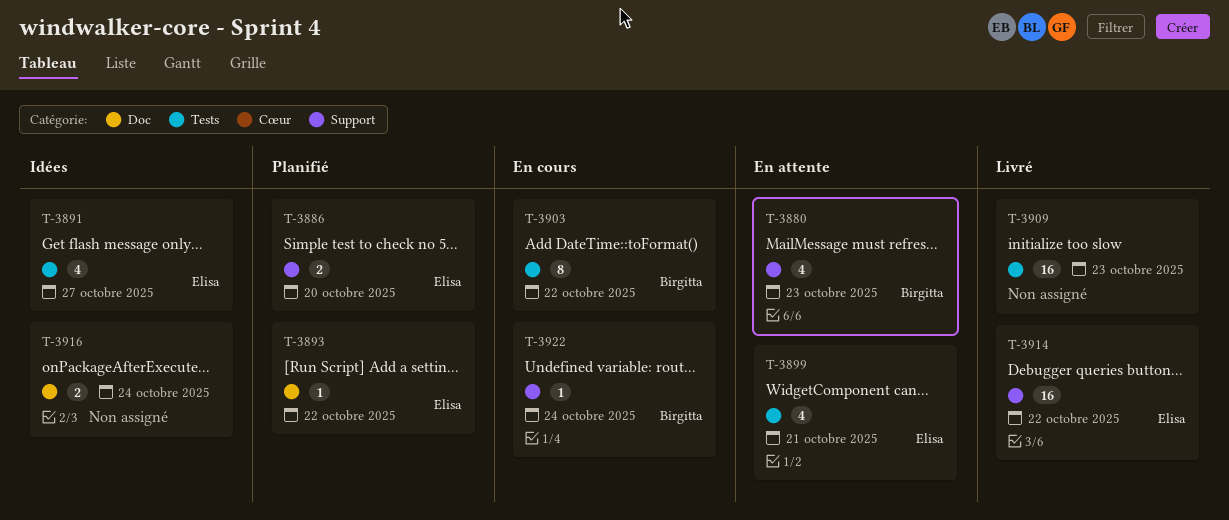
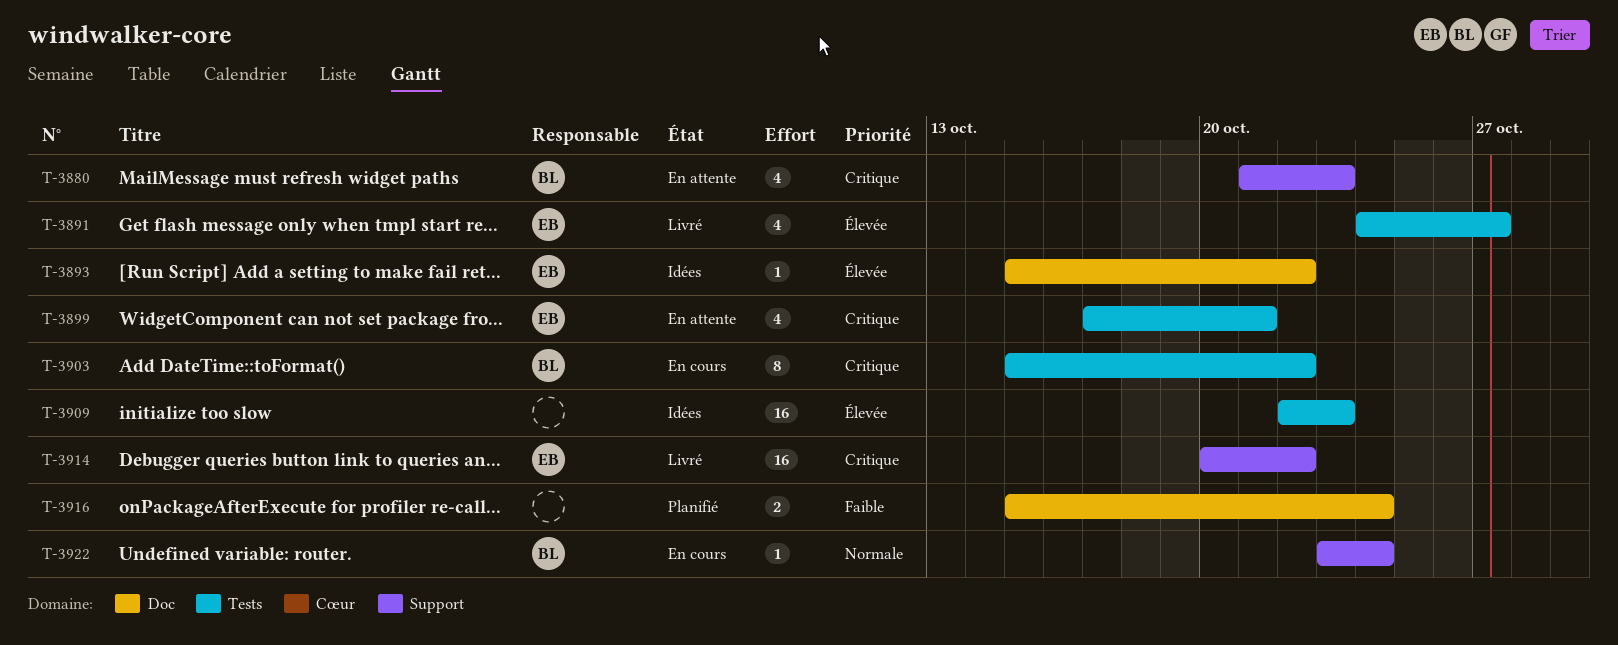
T-3886: present -> none
T-3891, status: Idées -> Livré
T-3893, status: Planifié -> Idées
T-3909, status: Livré -> Idées
T-3916, status: Idées -> Planifié

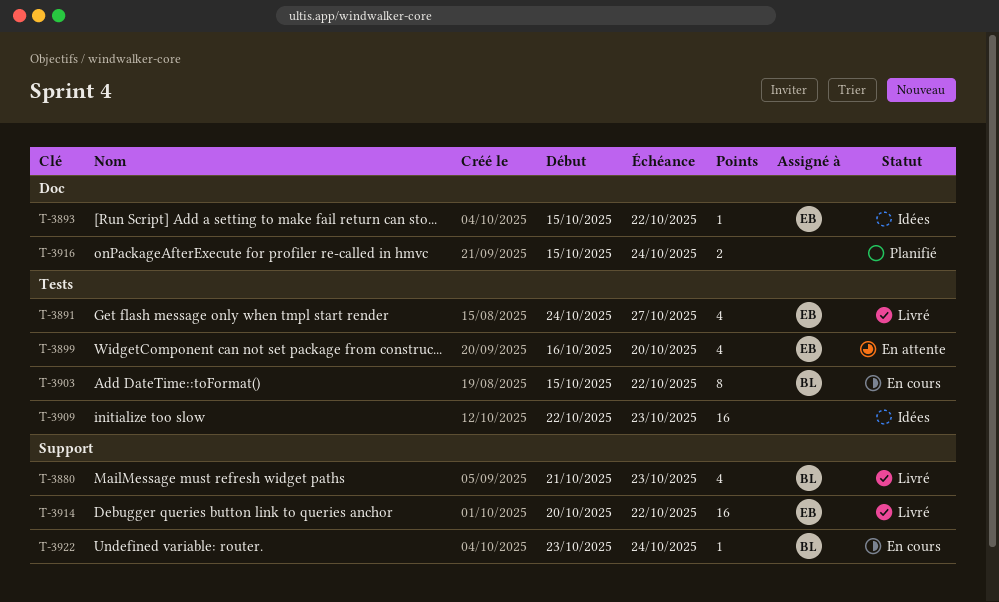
T-3880, status: En attente -> Livré
T-3899, start: Oct 17 -> Oct 16
T-3899, due: Oct 21 -> Oct 20

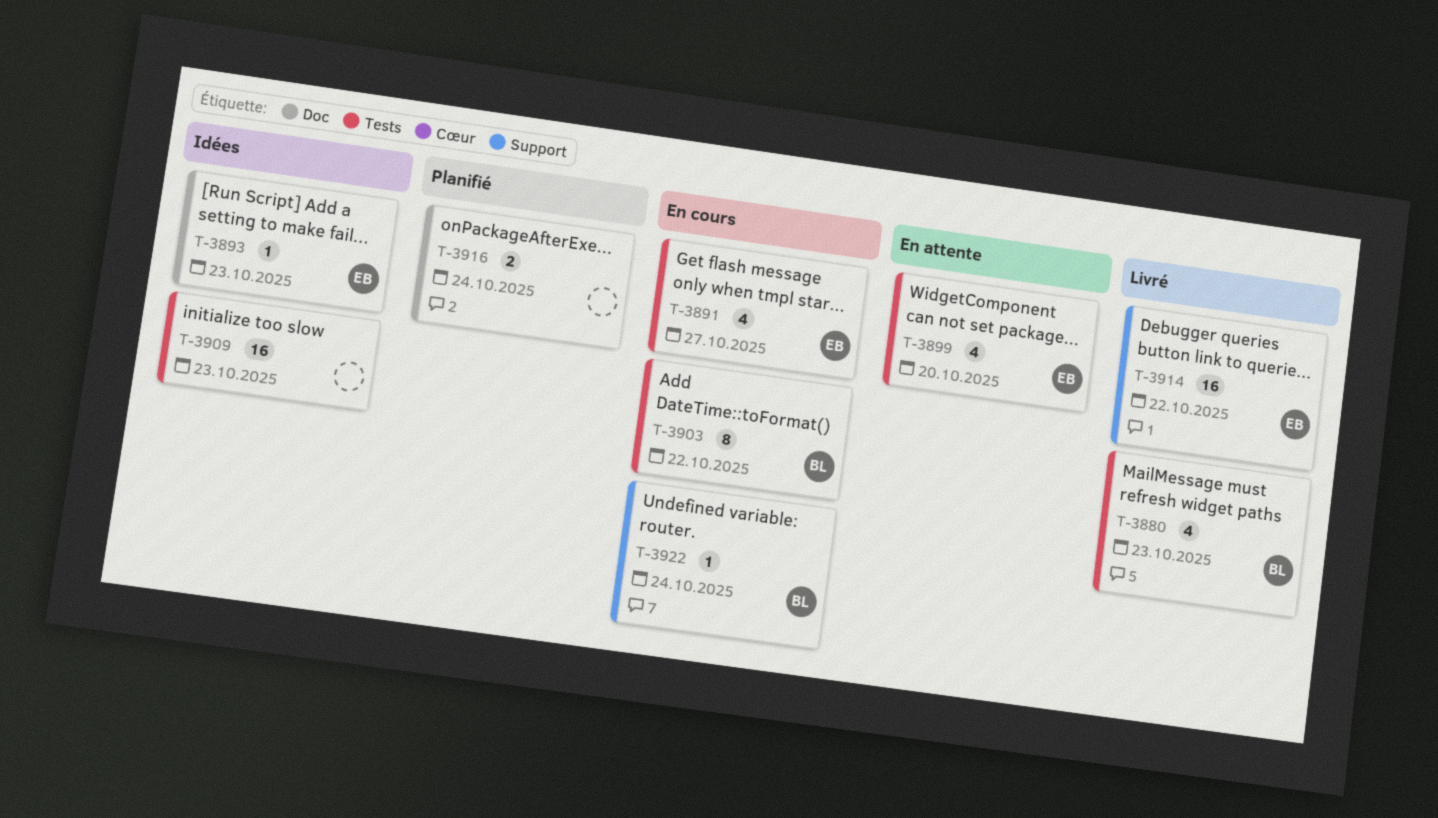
T-3880, label: Support -> Tests
T-3891, status: Livré -> En cours
T-3893, due: Oct 22 -> Oct 23

